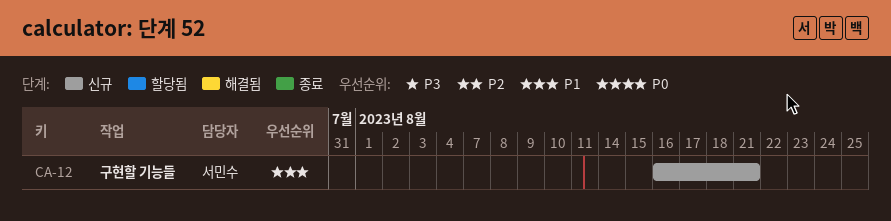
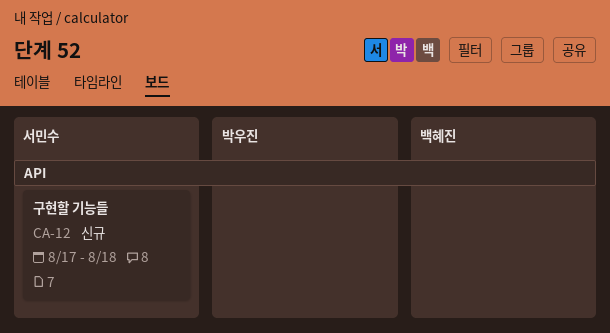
CA-12, start: Aug 16 -> Aug 17
CA-12, due: Aug 21 -> Aug 18

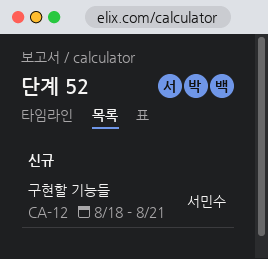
CA-12, start: Aug 17 -> Aug 18
CA-12, due: Aug 18 -> Aug 21

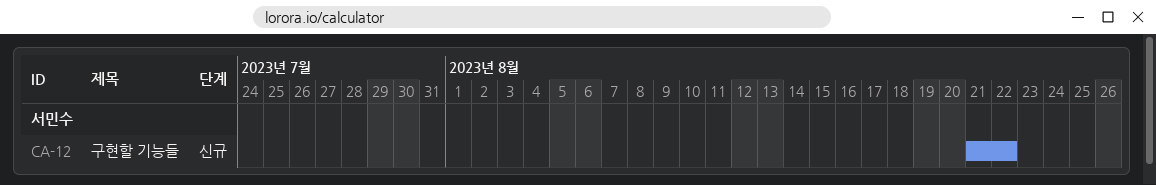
CA-12, start: Aug 18 -> Aug 21
CA-12, due: Aug 21 -> Aug 22

